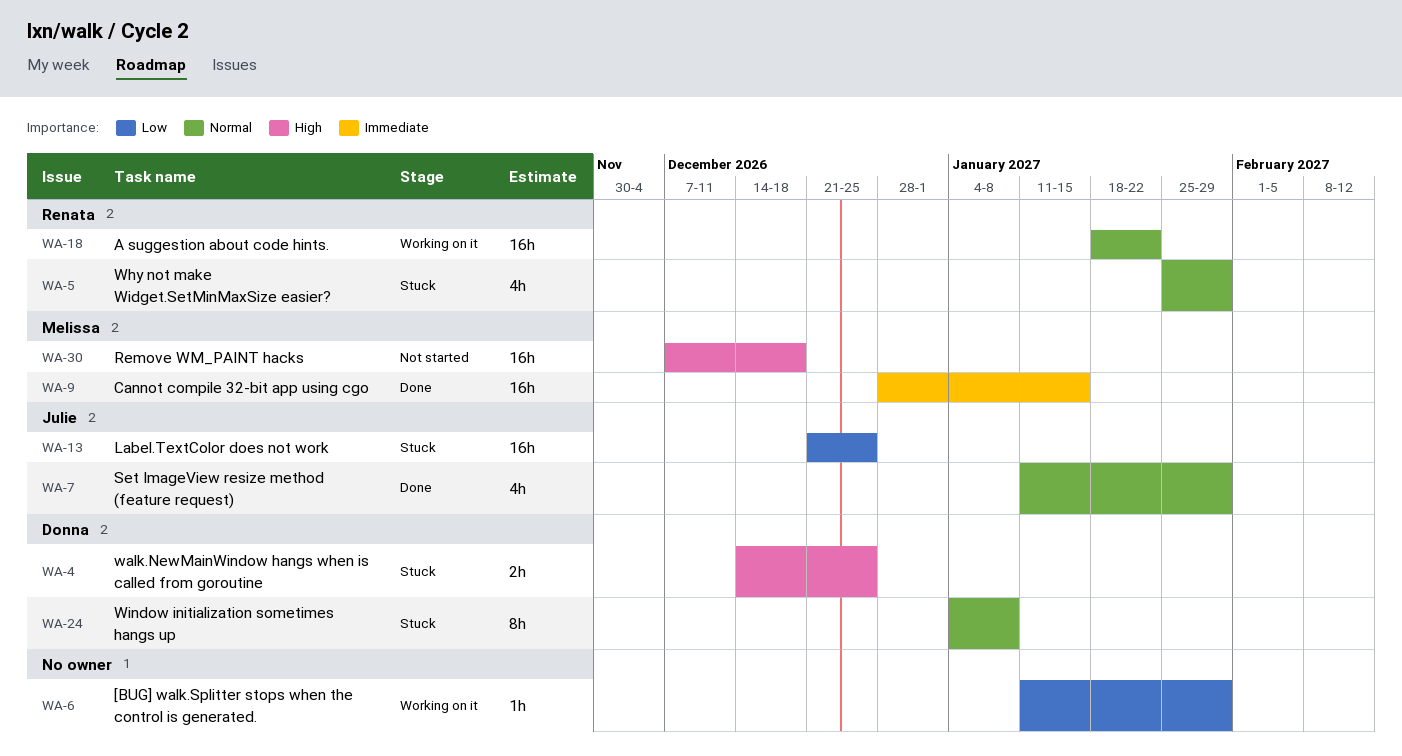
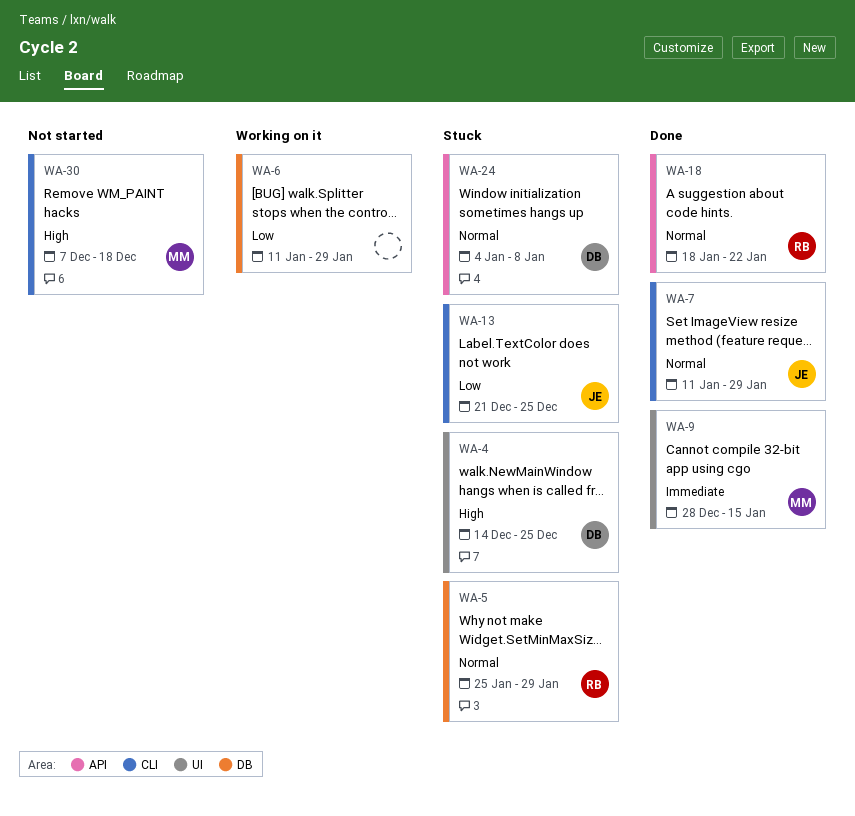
WA-18, status: Working on it -> Done

